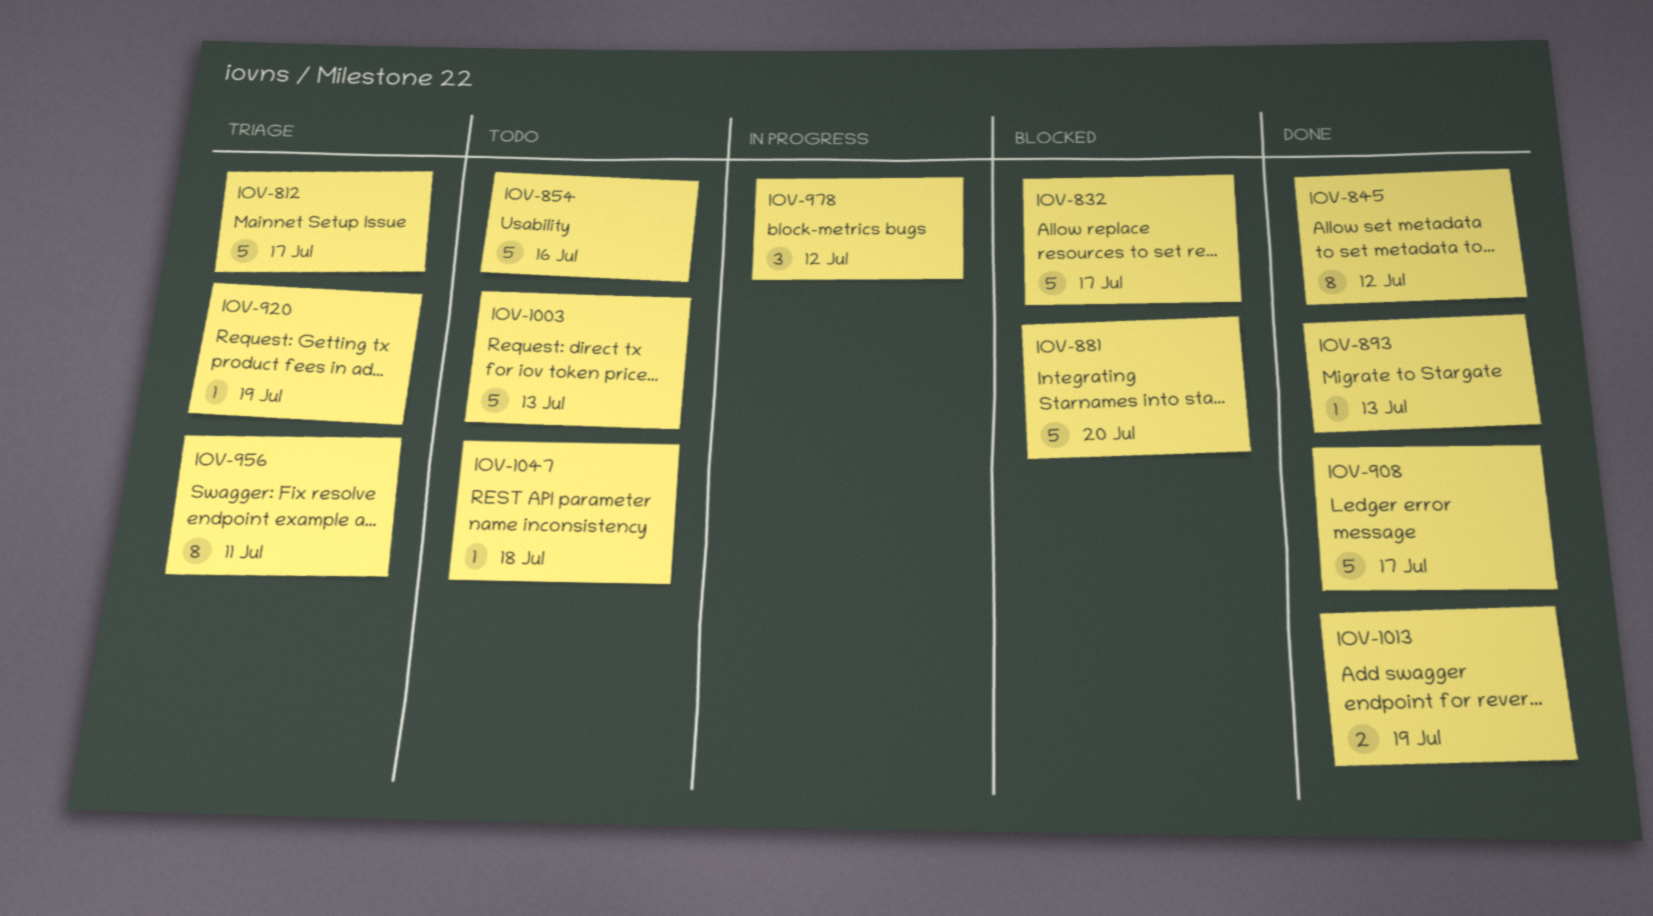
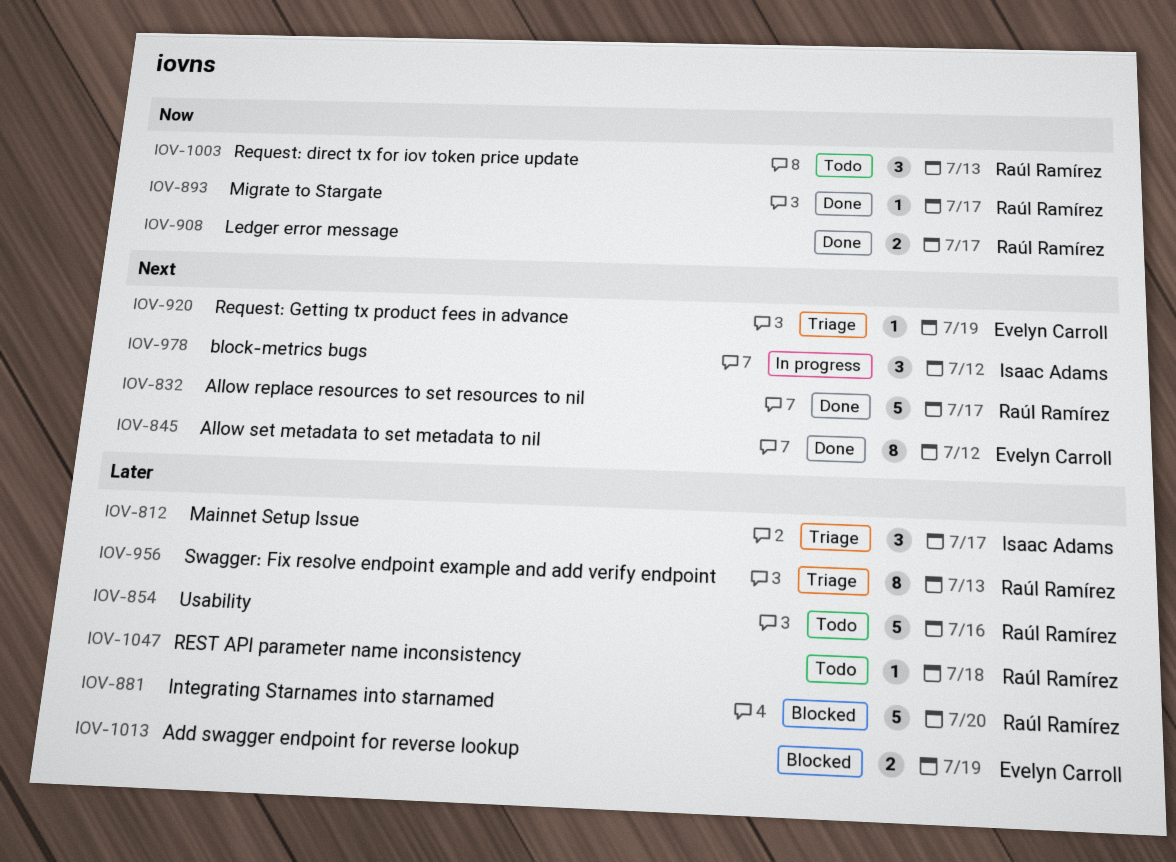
IOV-812, estimate: 5 -> 3
IOV-832, status: Blocked -> Done
IOV-893, due: Jul 13 -> Jul 17
IOV-908, estimate: 5 -> 2
IOV-956, due: Jul 11 -> Jul 13
IOV-1003, estimate: 5 -> 3
IOV-1013, status: Done -> Blocked

